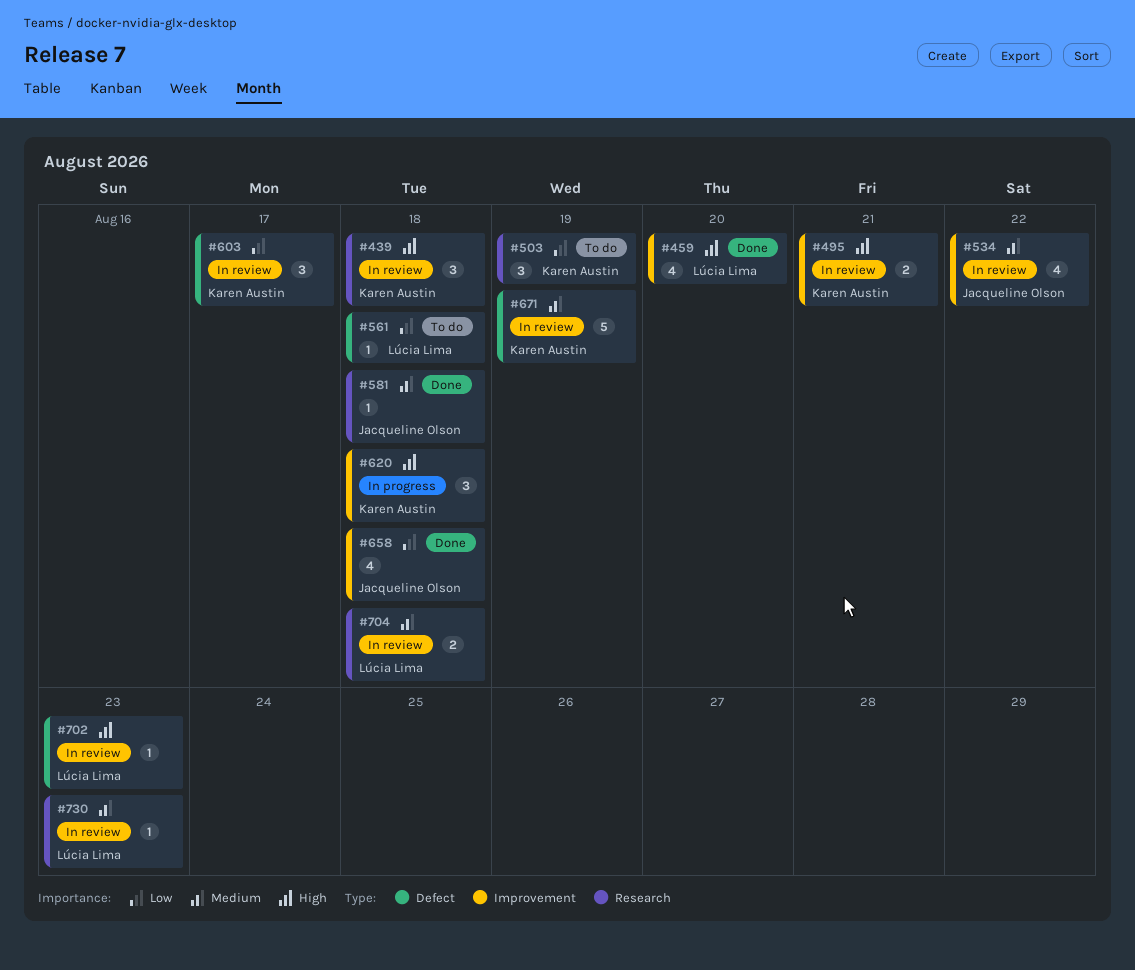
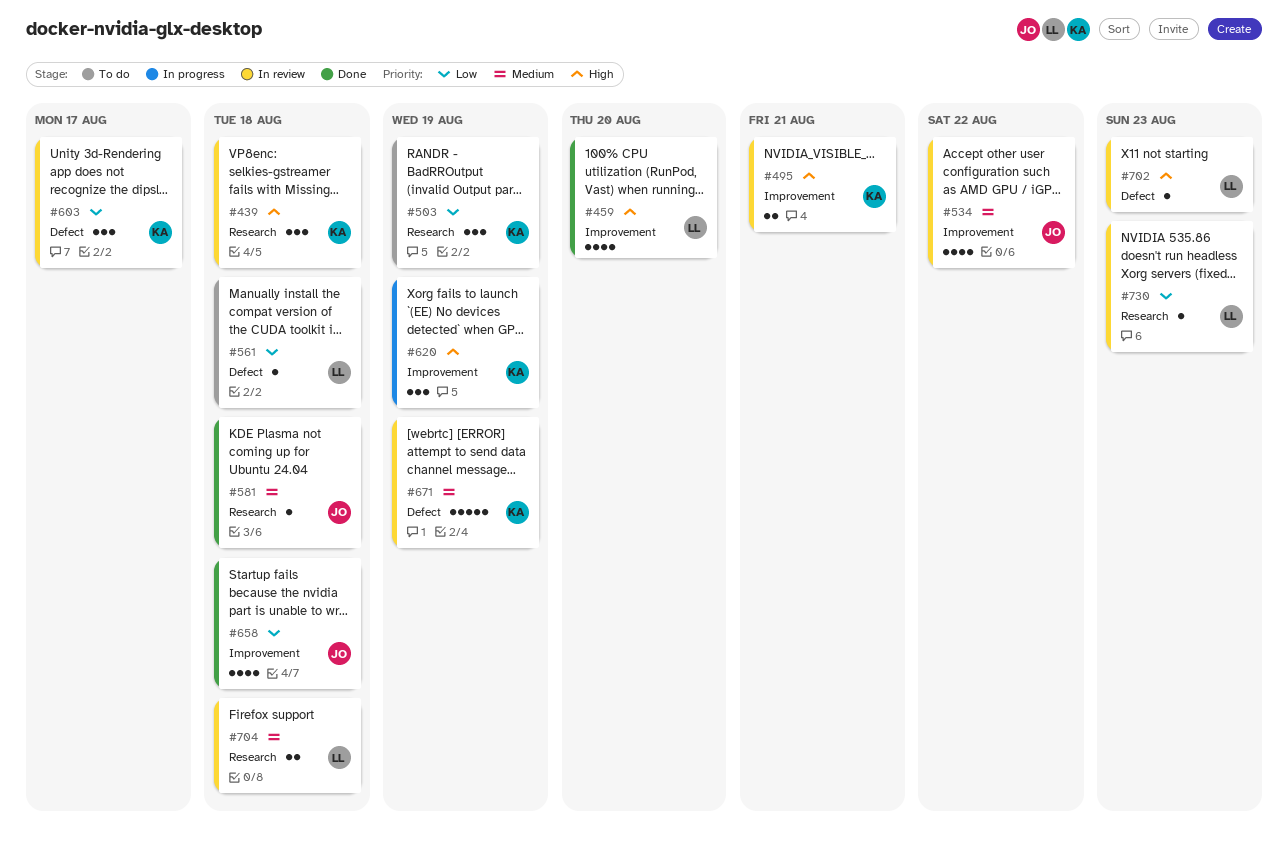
#620, due: Aug 18 -> Aug 19
#730, priority: Medium -> Low

